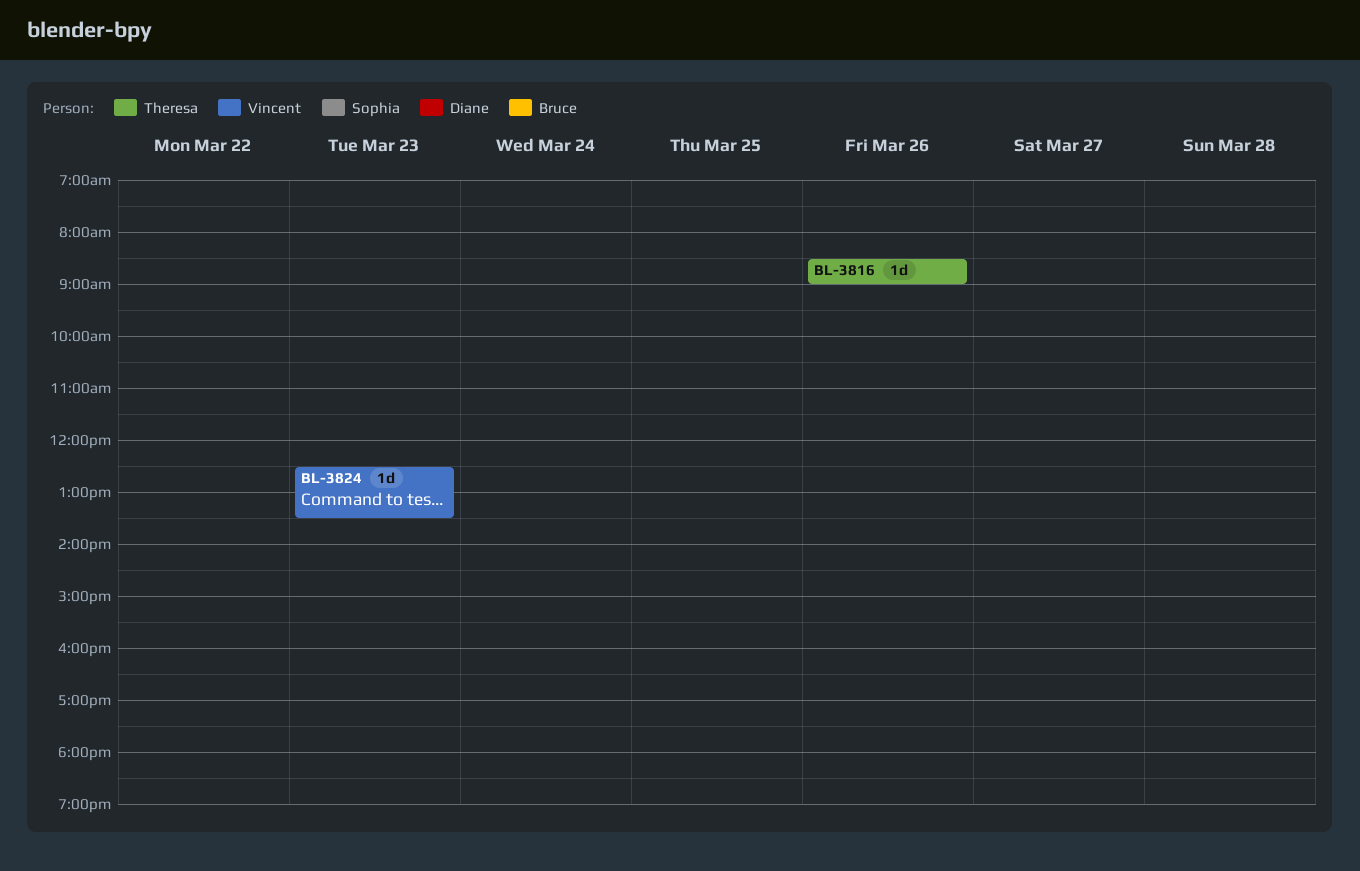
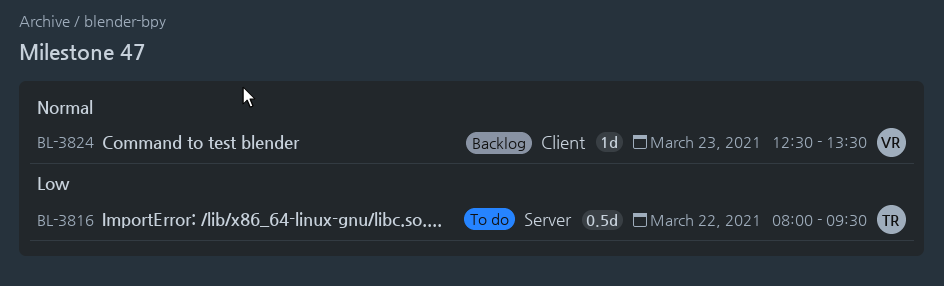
BL-3816, estimate: 1d -> 0.5d
BL-3816, day: Mar 26 -> Mar 22
BL-3816, begins: 08:30 -> 08:00
BL-3816, ends: 09:00 -> 09:30

